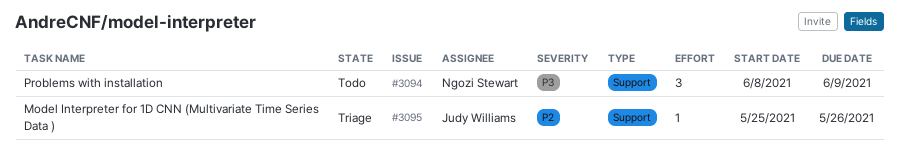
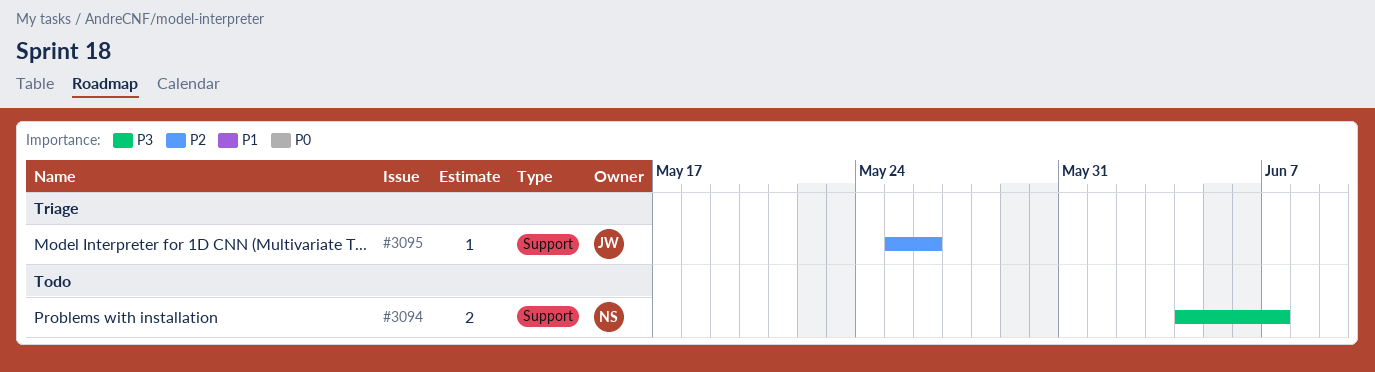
#3094, estimate: 3 -> 2
#3094, start: Jun 8 -> Jun 4
#3094, due: Jun 9 -> Jun 7

